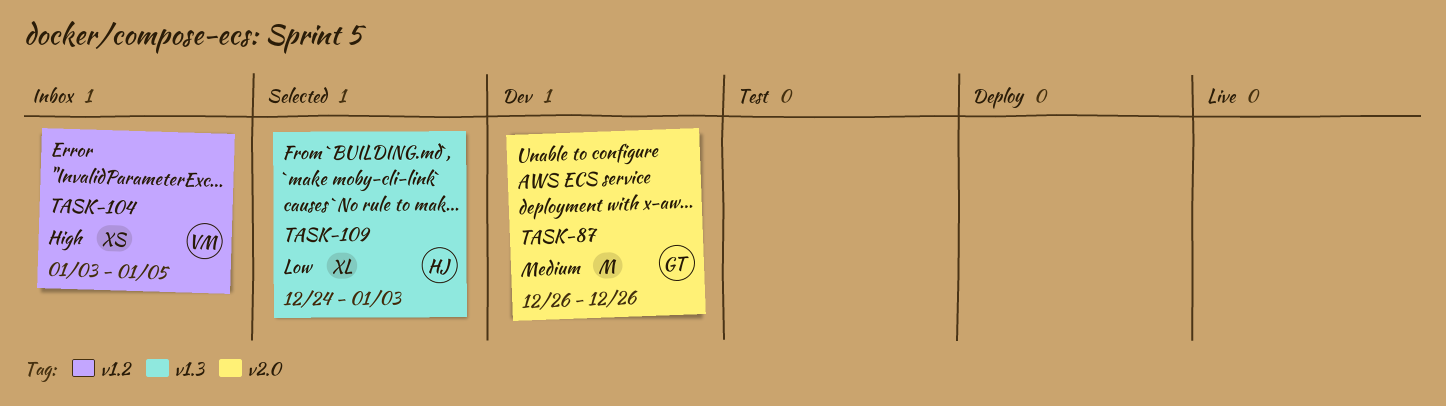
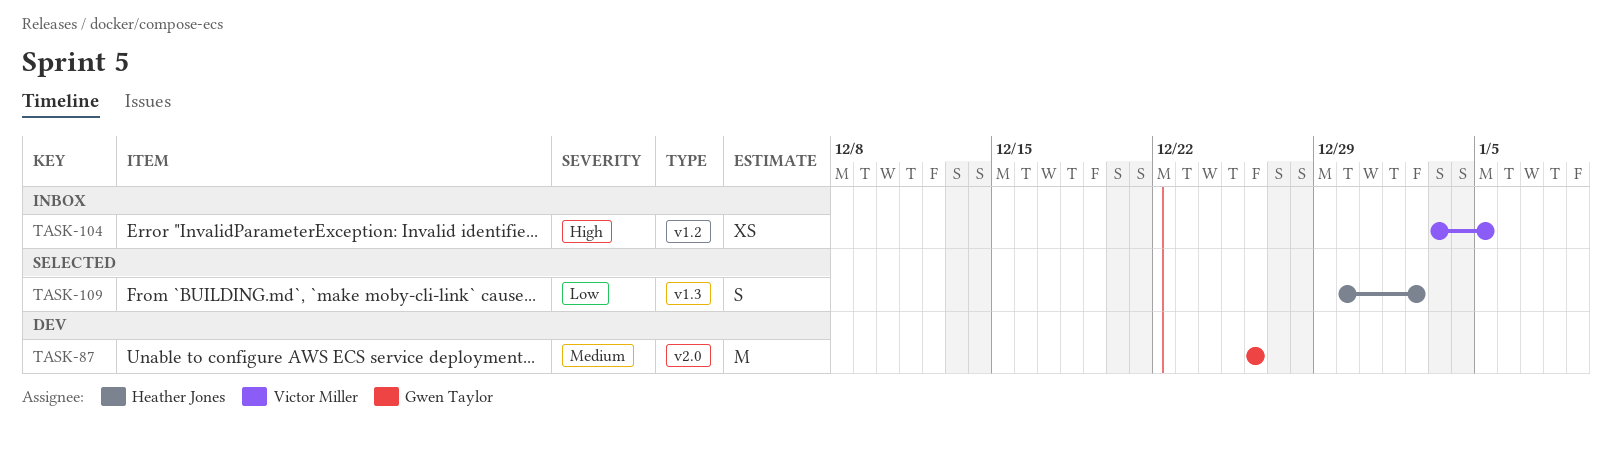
TASK-109, estimate: XL -> S
TASK-109, start: Dec 24 -> Dec 30
TASK-109, due: Jan 3 -> Jan 2

